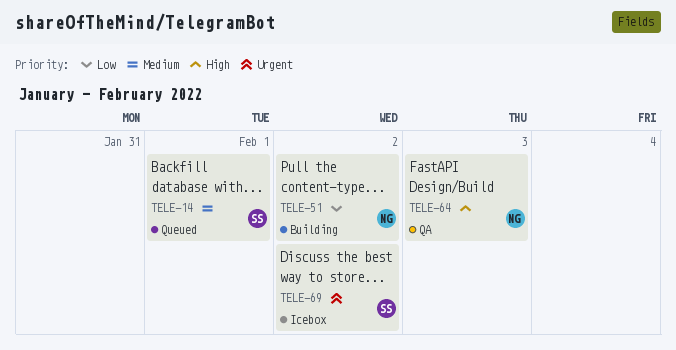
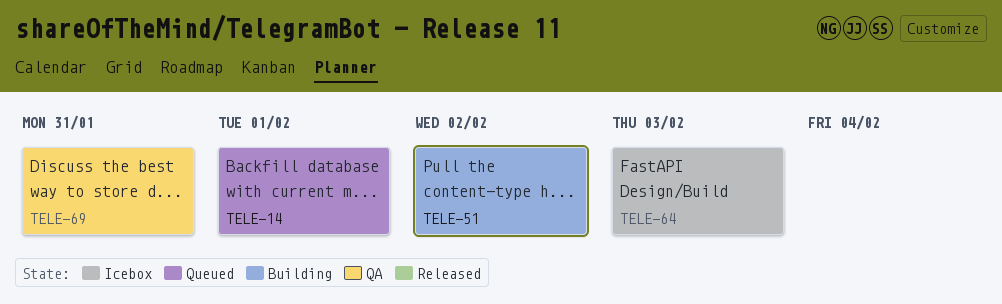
TELE-64, status: QA -> Icebox
TELE-69, status: Icebox -> QA
TELE-69, due: Feb 2 -> Jan 31

